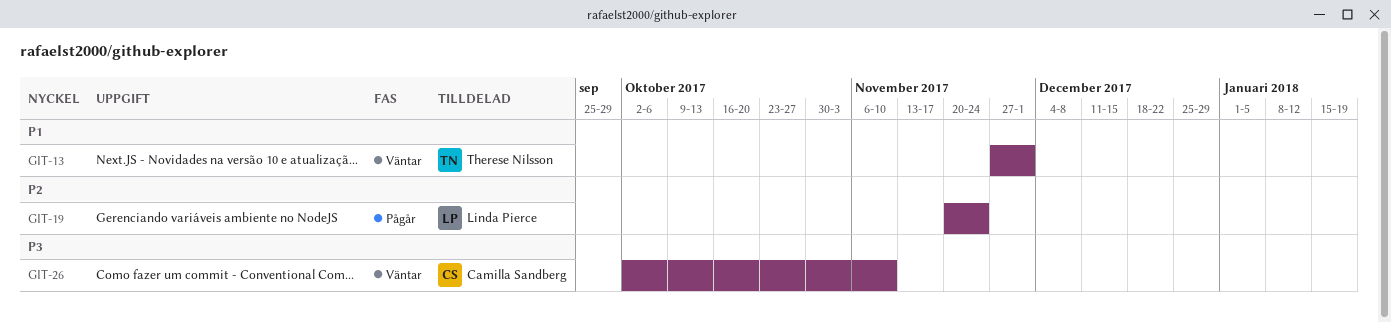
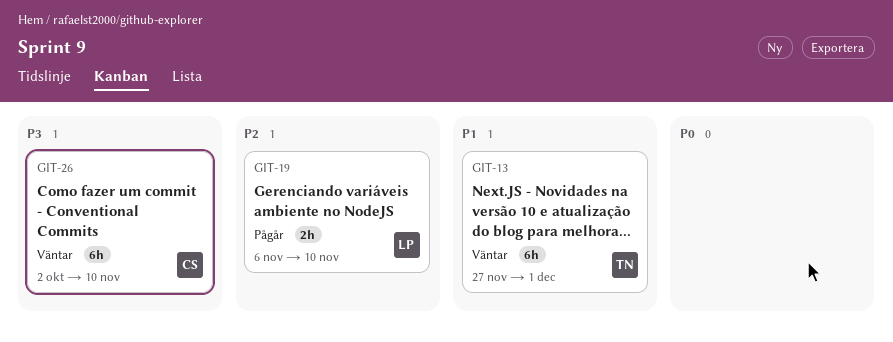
GIT-19, start: Nov 20 -> Nov 6
GIT-19, due: Nov 24 -> Nov 10

